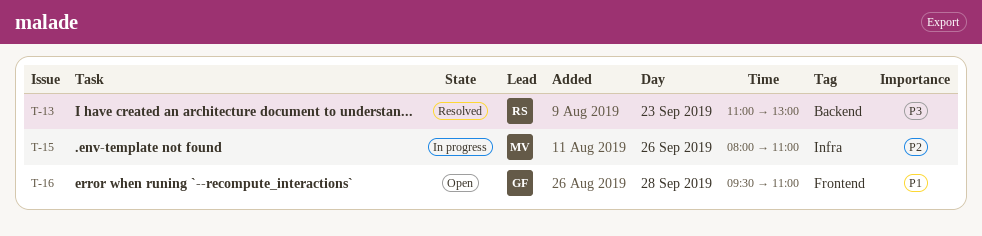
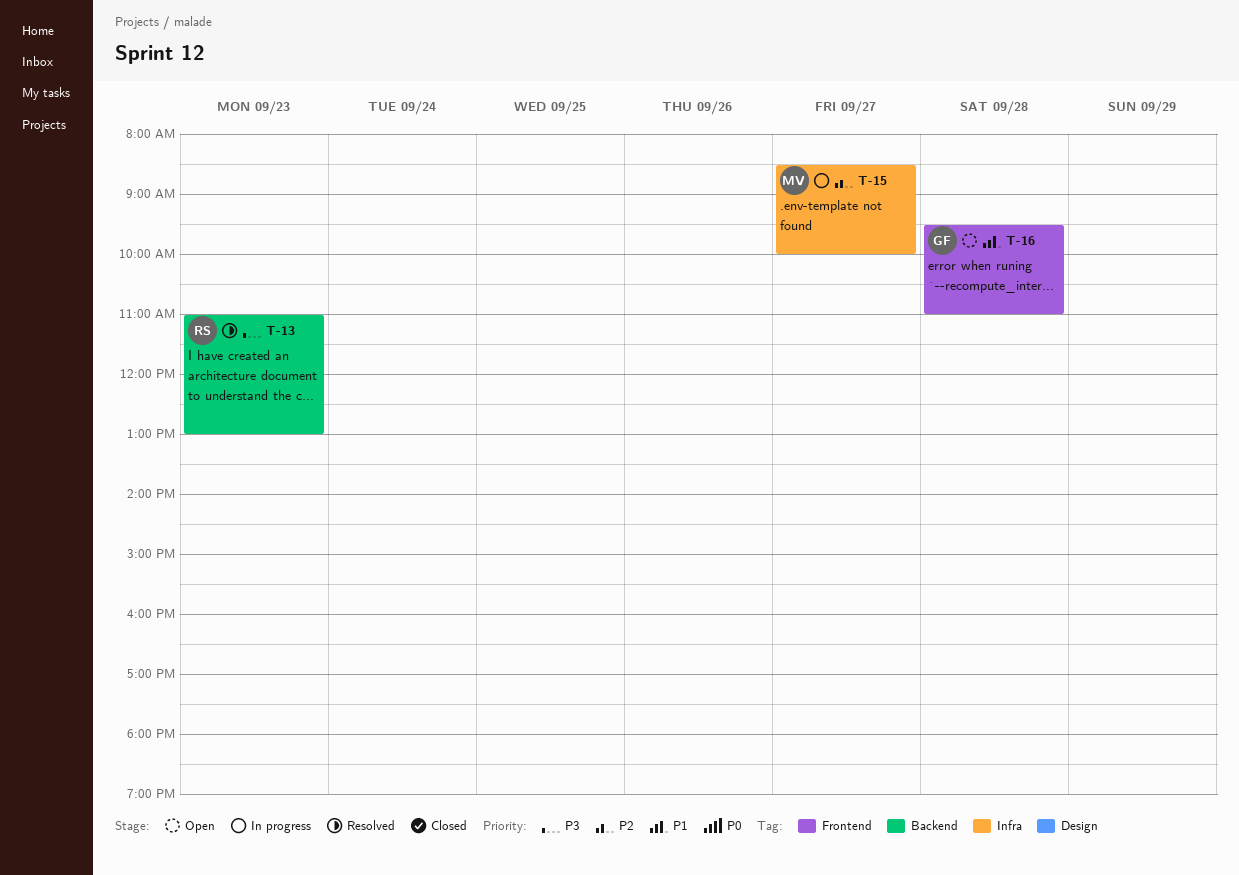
T-15, day: Sep 26 -> Sep 27
T-15, begins: 08:00 -> 08:30
T-15, ends: 11:00 -> 10:00

